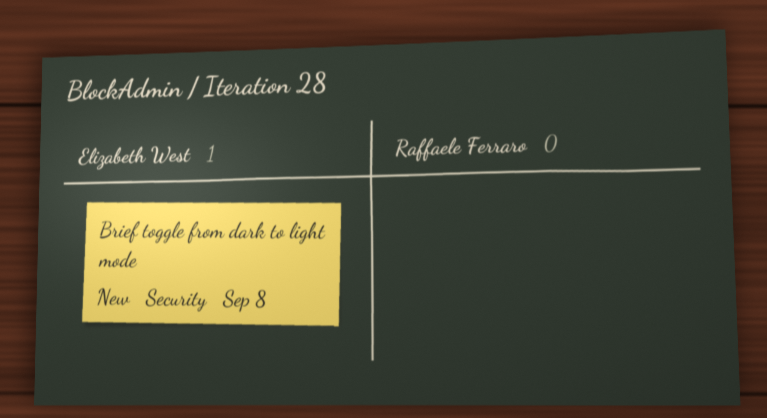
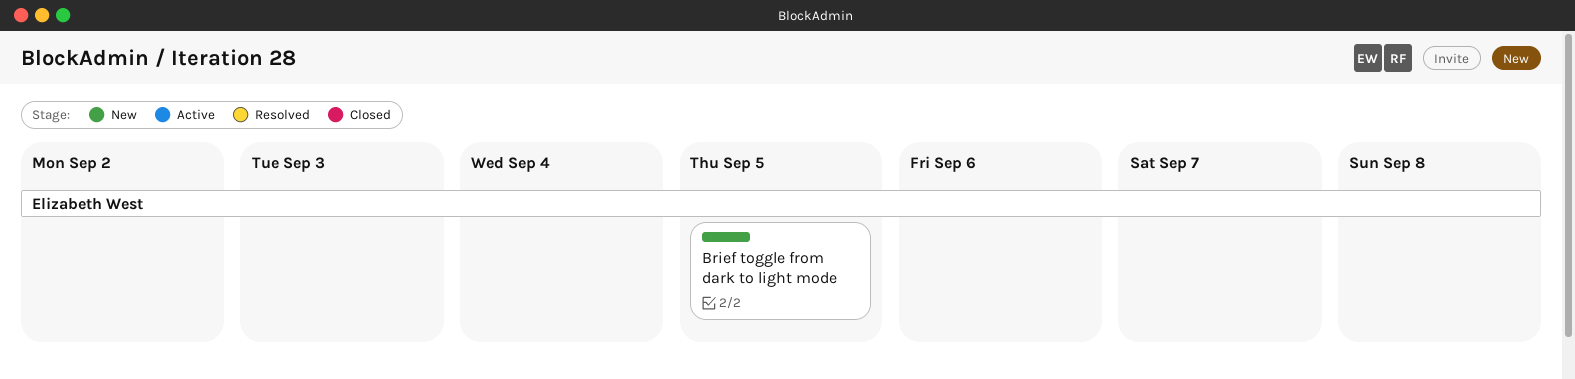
Brief toggle from dark to light mode, due: Sep 8 -> Sep 5

